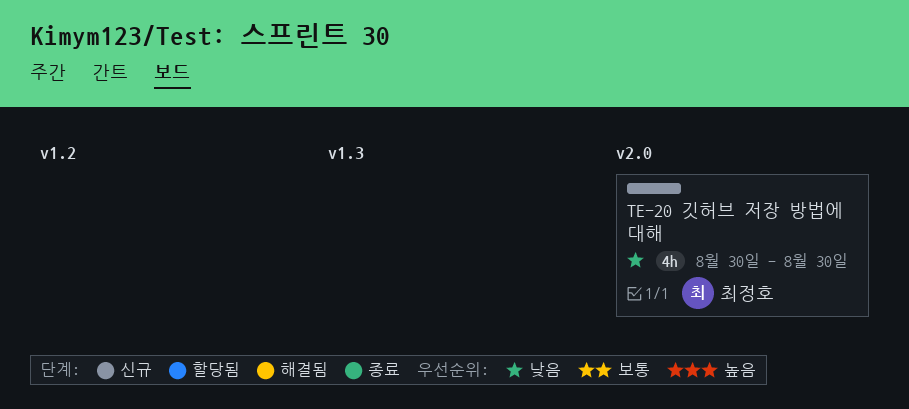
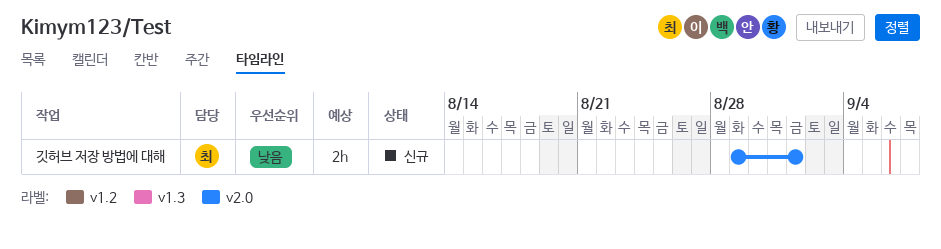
깃허브 저장 방법에 대해, estimate: 4h -> 2h
깃허브 저장 방법에 대해, start: Aug 30 -> Aug 29
깃허브 저장 방법에 대해, due: Aug 30 -> Sep 1

